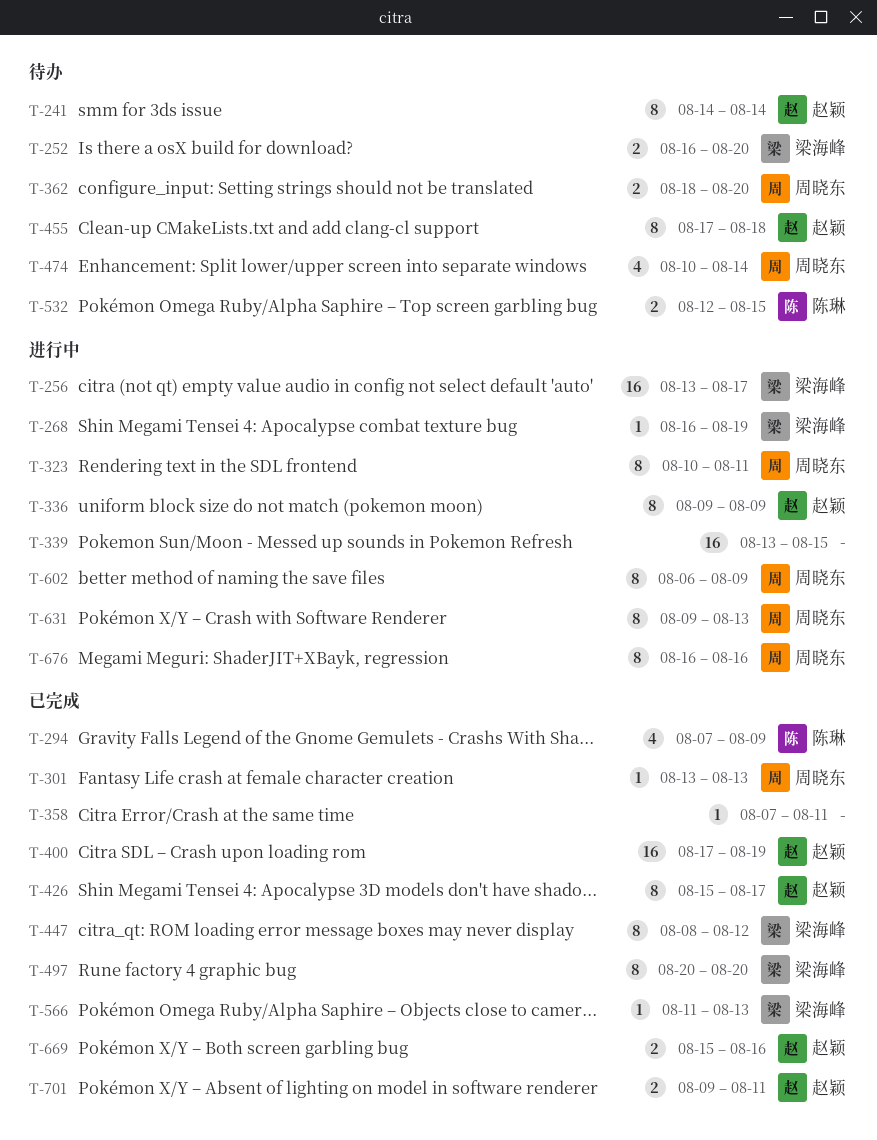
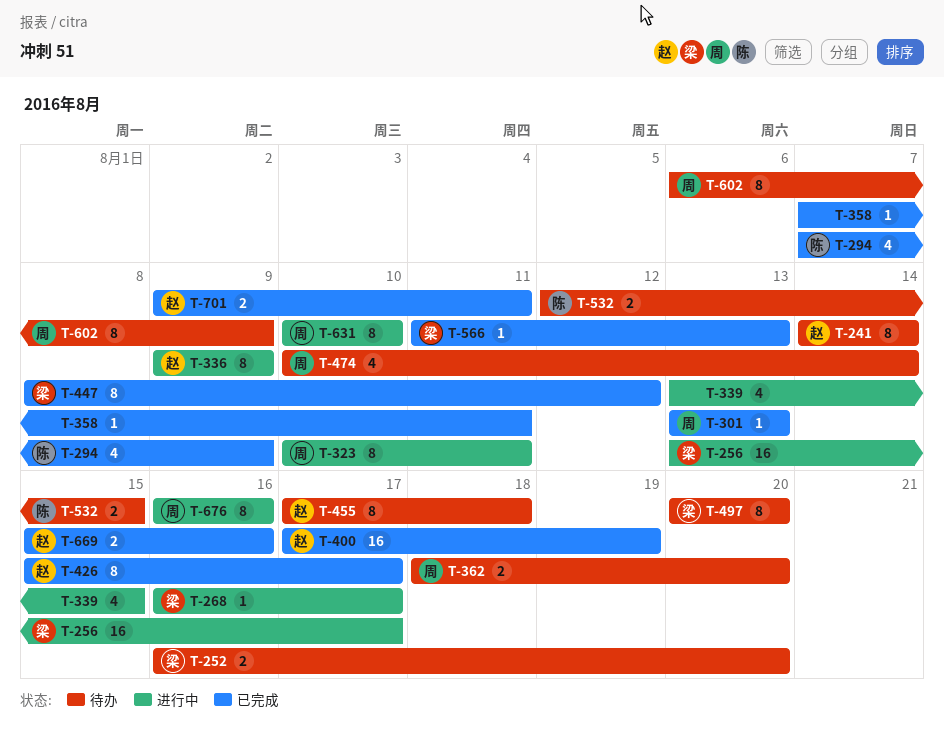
T-268, due: Aug 19 -> Aug 17
T-339, estimate: 16 -> 4
T-497, status: 已完成 -> 待办
T-602, status: 进行中 -> 待办
T-631, start: Aug 9 -> Aug 10
T-631, due: Aug 13 -> Aug 10

